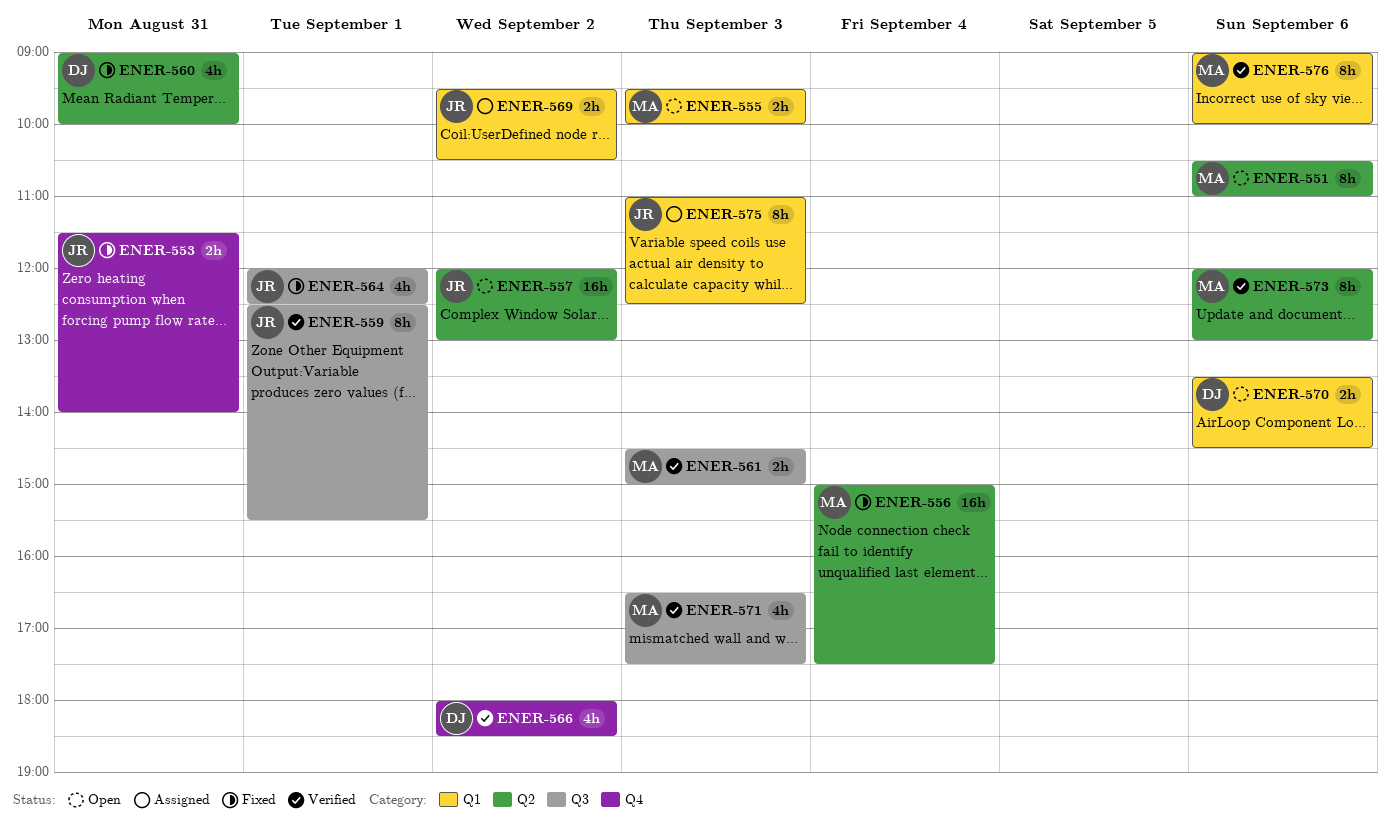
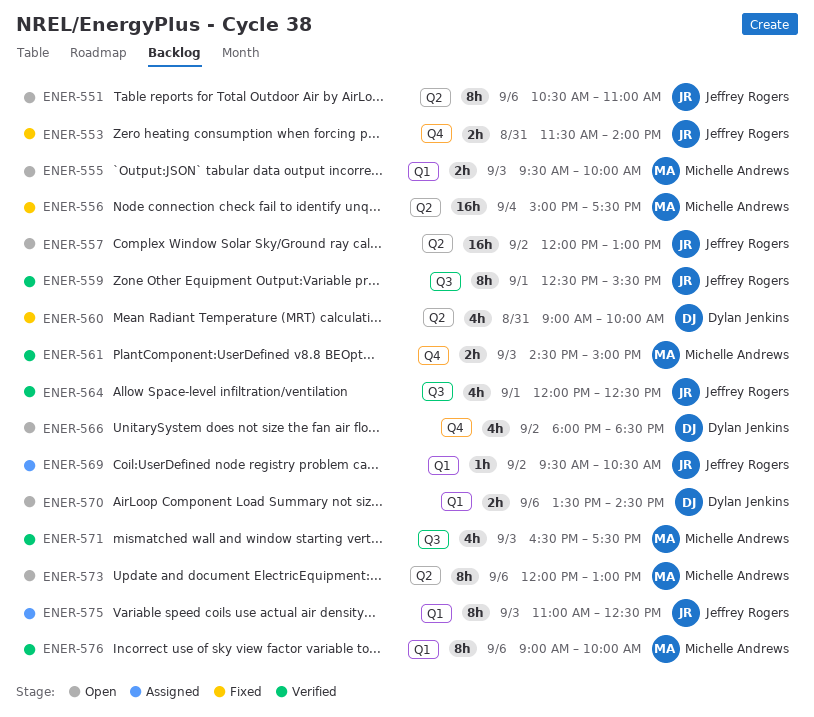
ENER-551, owner: Michelle Andrews -> Jeffrey Rogers
ENER-561, label: Q3 -> Q4
ENER-564, status: Fixed -> Verified
ENER-566, status: Verified -> Open
ENER-569, estimate: 2h -> 1h
ENER-573, status: Verified -> Open

